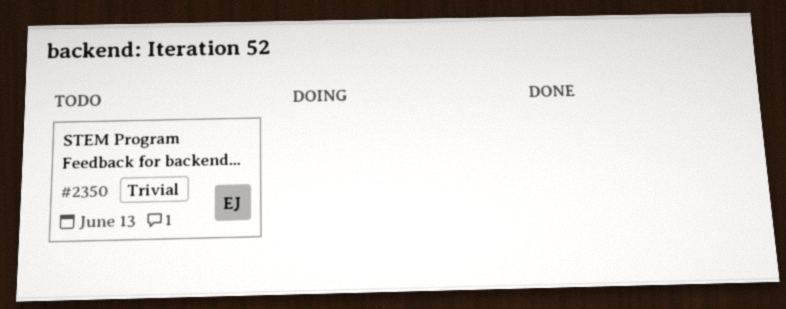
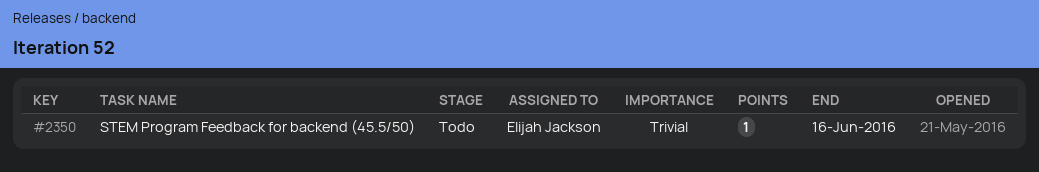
#2350, due: Jun 13 -> Jun 16

